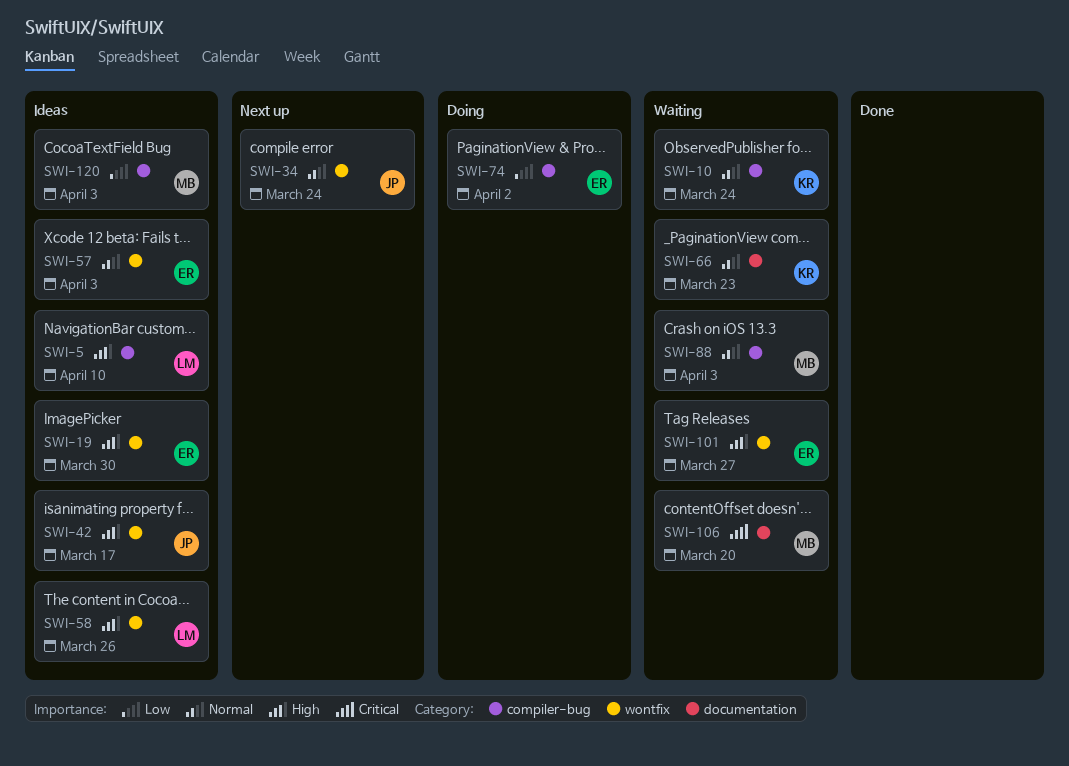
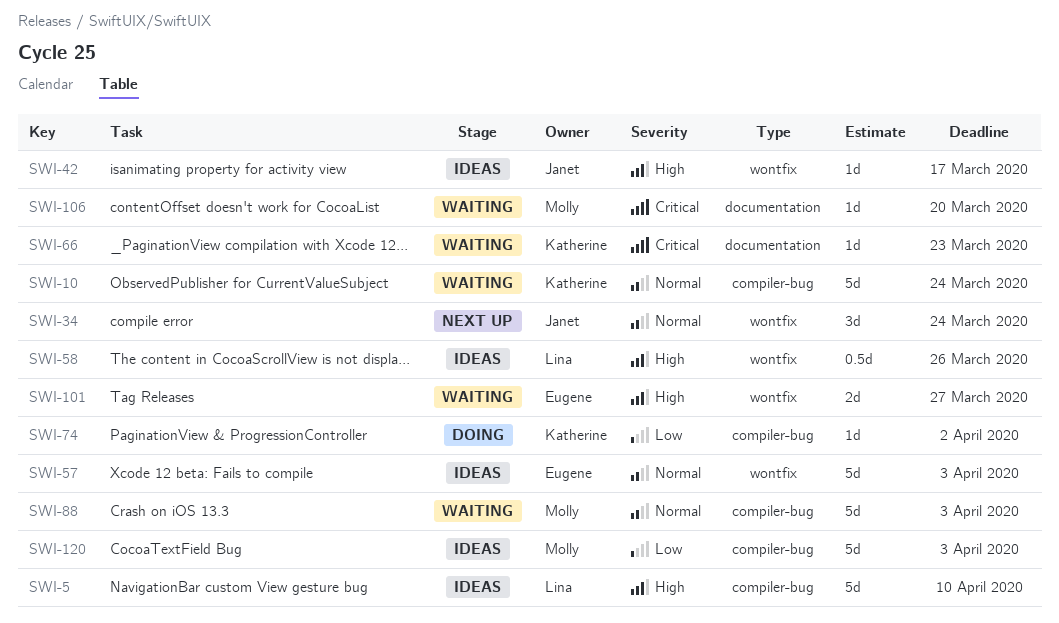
SWI-19: present -> none
SWI-66, priority: Normal -> Critical
SWI-74, owner: Eugene -> Katherine

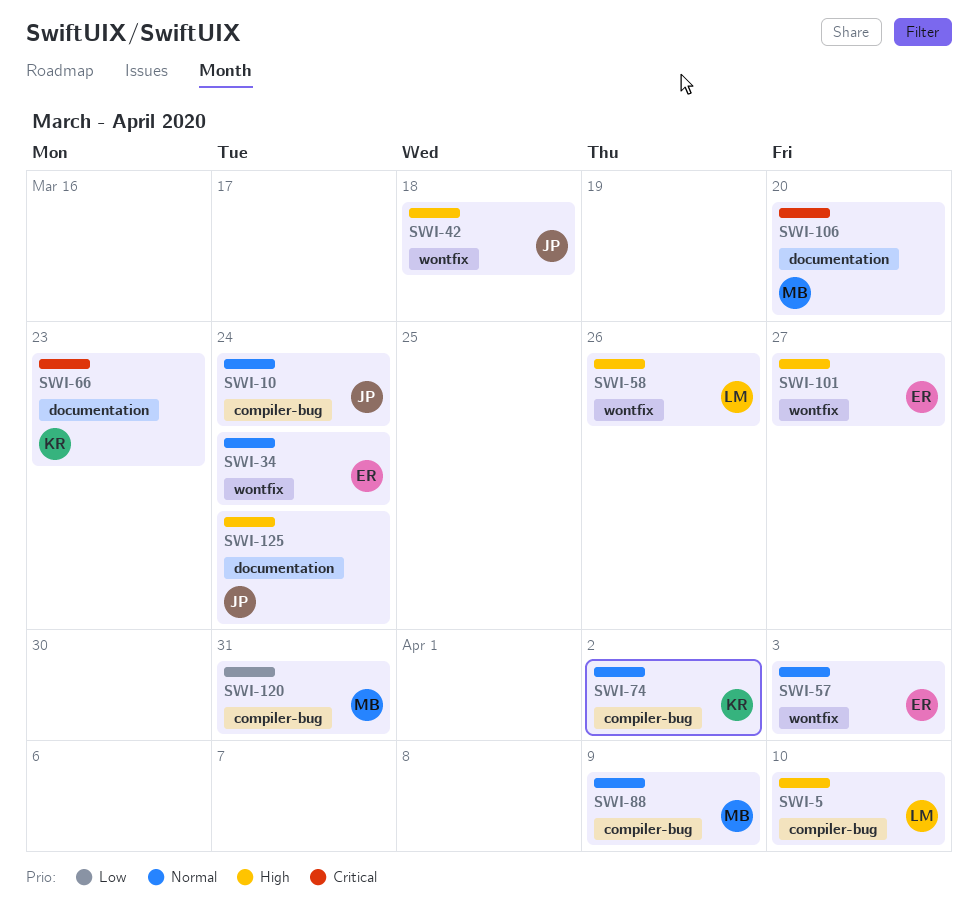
SWI-10, owner: Katherine -> Janet
SWI-34, owner: Janet -> Eugene
SWI-42, due: Mar 17 -> Mar 18
SWI-74, priority: Low -> Normal
SWI-88, due: Apr 3 -> Apr 9
SWI-120, due: Apr 3 -> Mar 31
SWI-125: none -> present

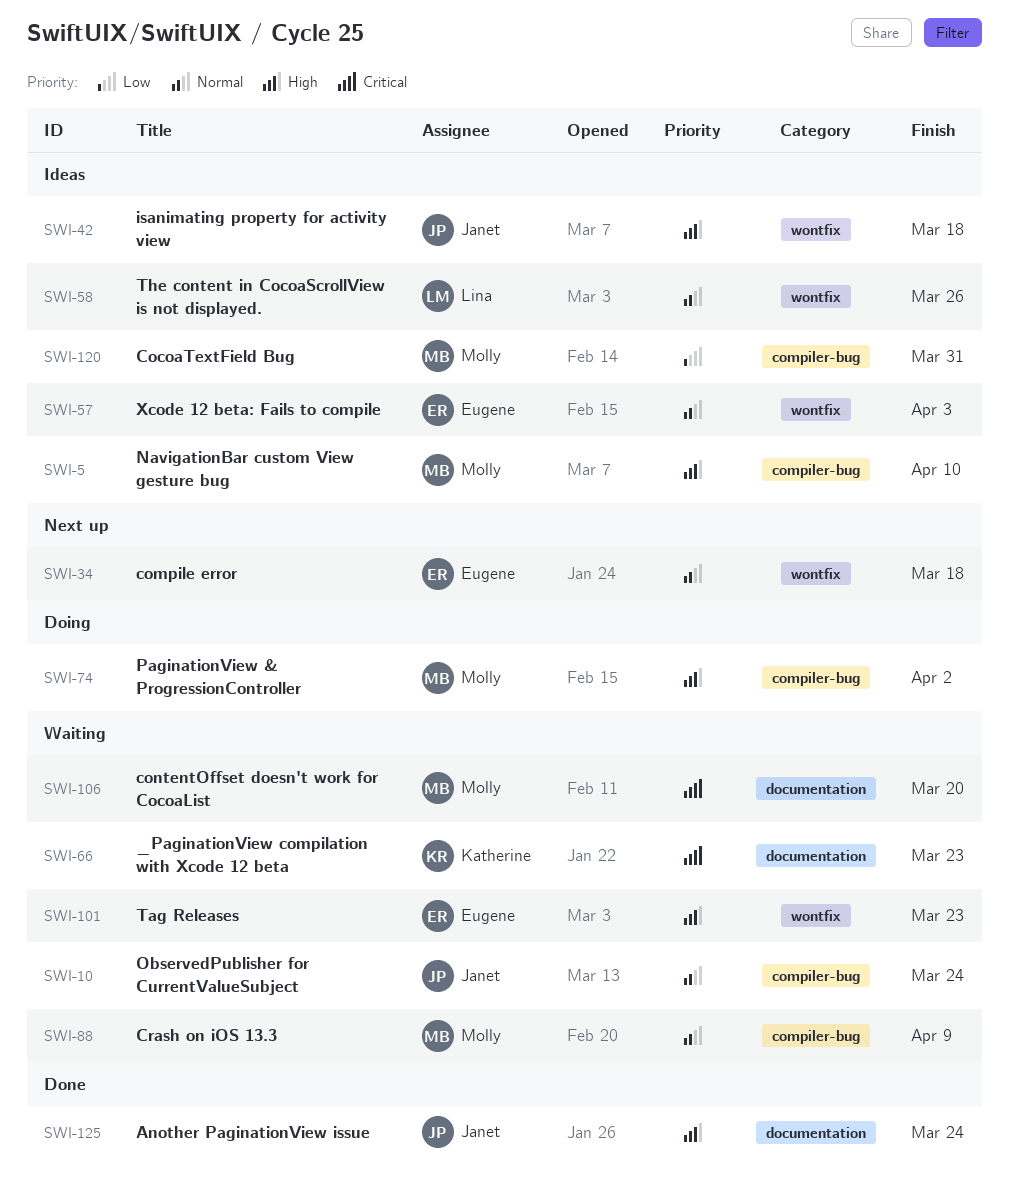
SWI-5, owner: Lina -> Molly
SWI-34, due: Mar 24 -> Mar 18
SWI-58, priority: High -> Normal
SWI-74, owner: Katherine -> Molly
SWI-74, priority: Normal -> High
SWI-101, due: Mar 27 -> Mar 23

